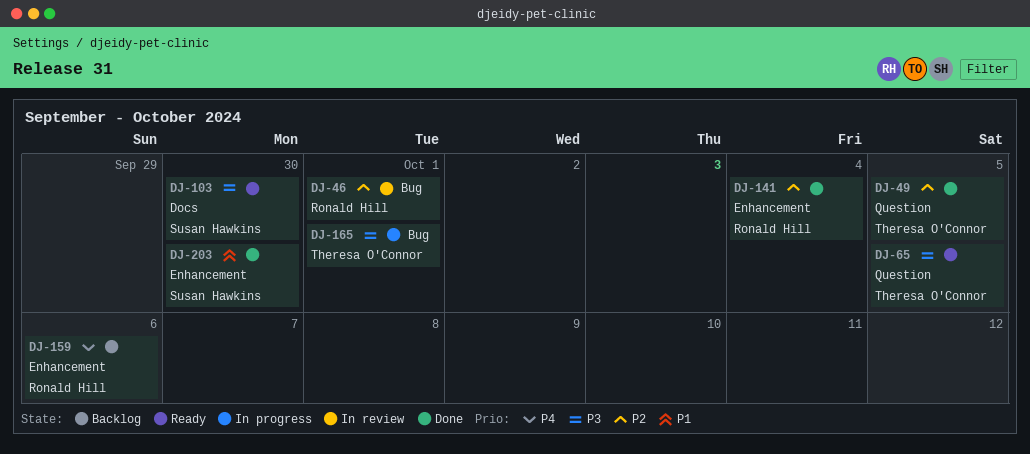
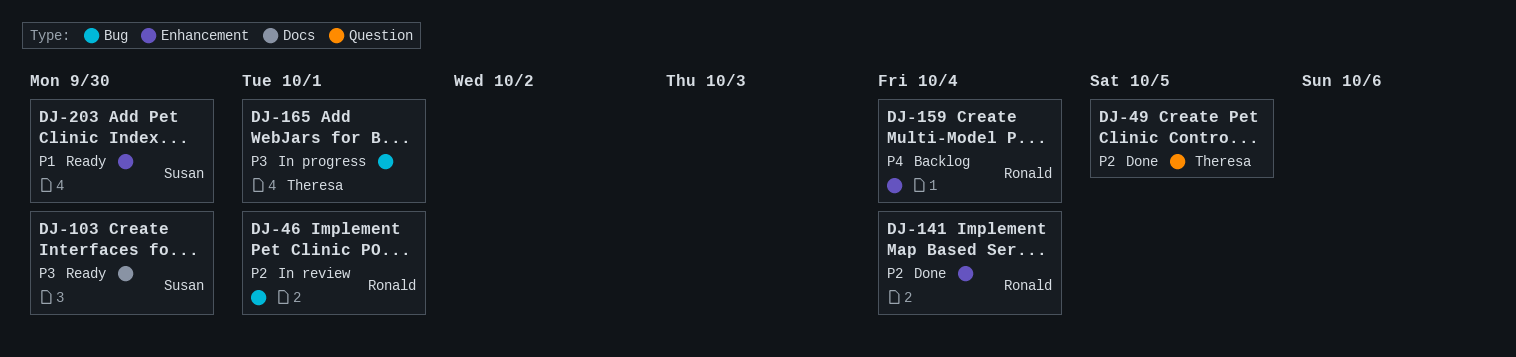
DJ-65: present -> none
DJ-159, due: Oct 6 -> Oct 4
DJ-203, status: Done -> Ready

